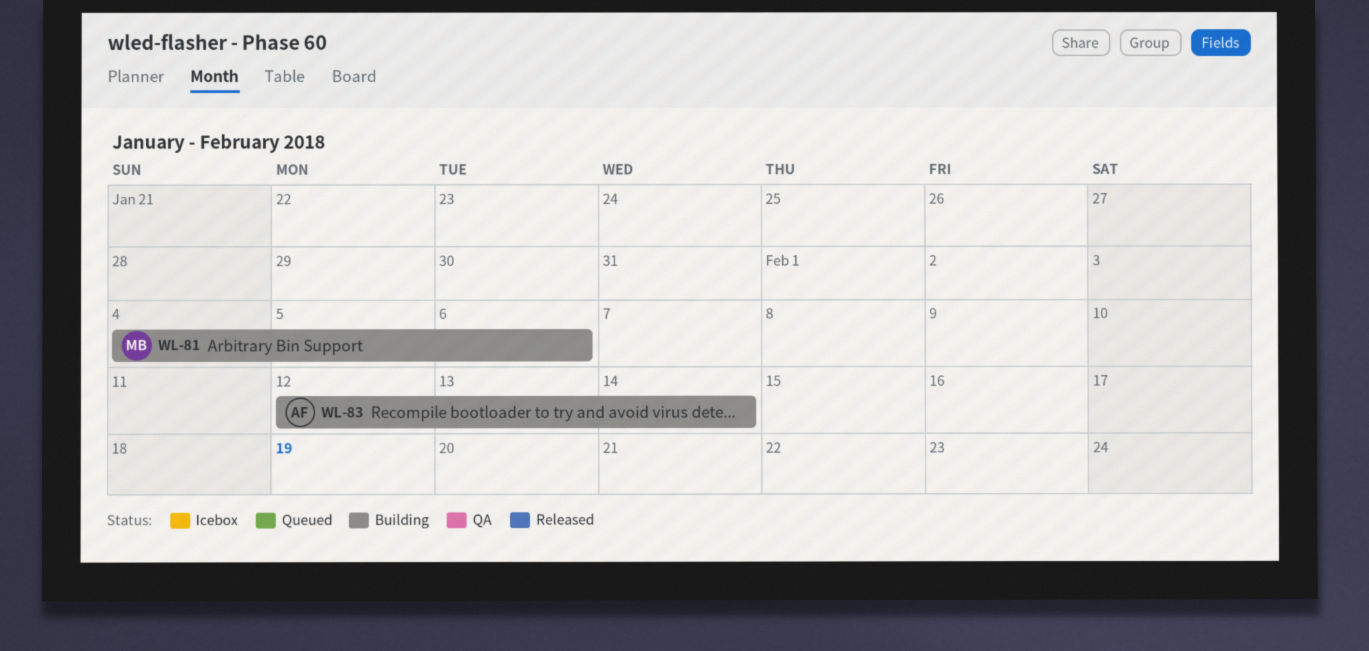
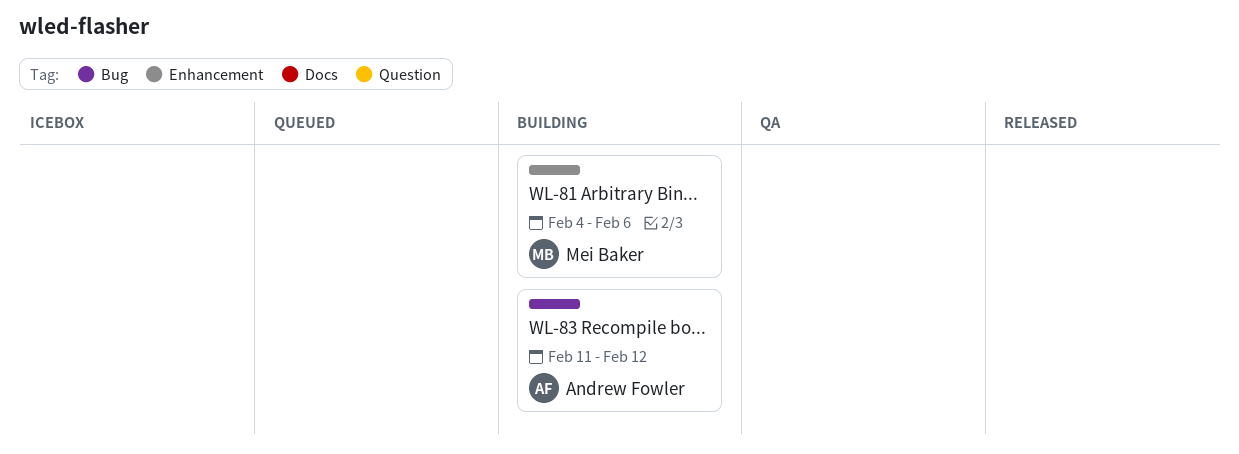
WL-83, start: Feb 12 -> Feb 11
WL-83, due: Feb 14 -> Feb 12

